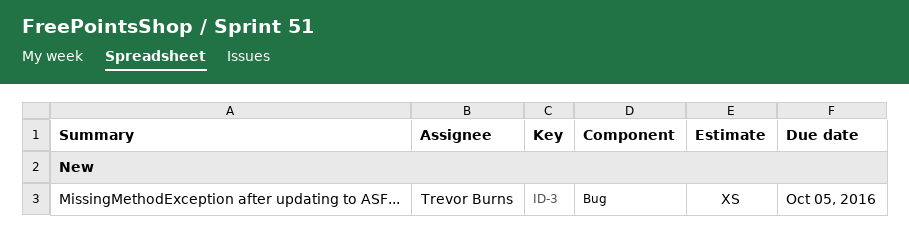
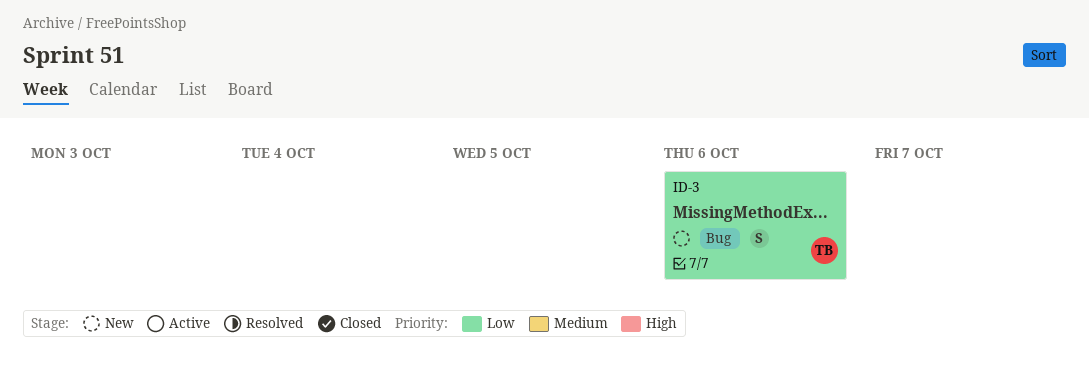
ID-3, estimate: XS -> S
ID-3, due: Oct 5 -> Oct 6

